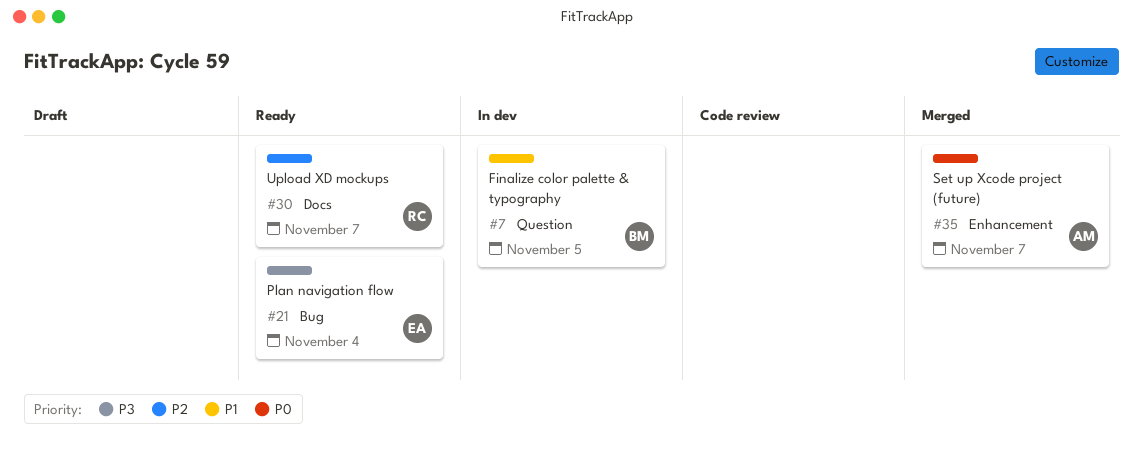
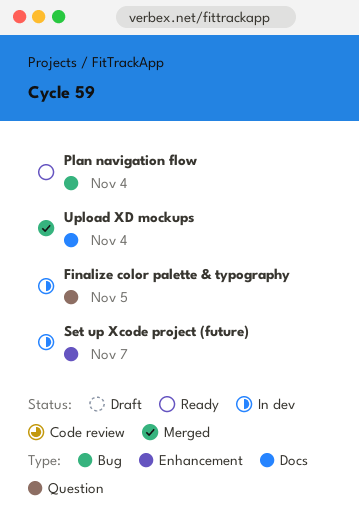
Set up Xcode project (future), status: Merged -> In dev
Upload XD mockups, status: Ready -> Merged
Upload XD mockups, due: Nov 7 -> Nov 4

